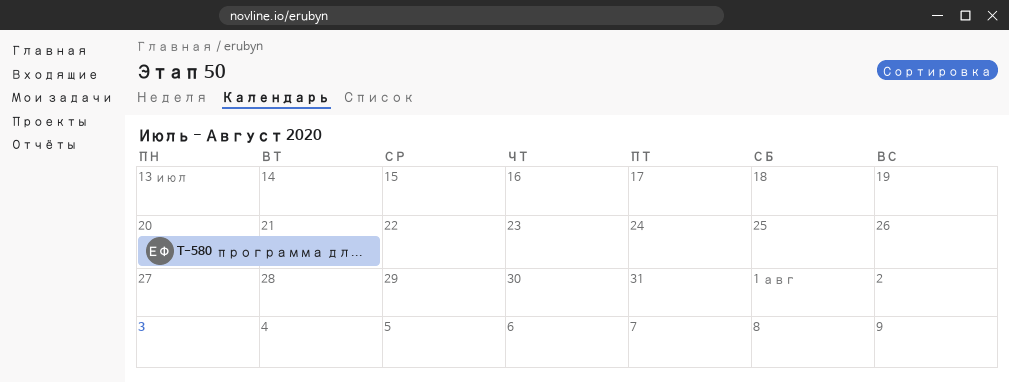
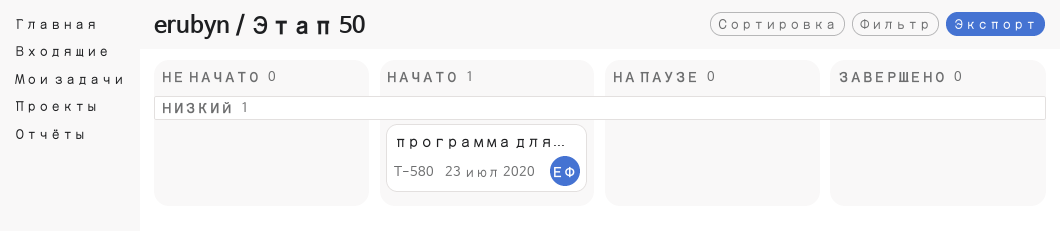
T-580, due: Jul 21 -> Jul 23

